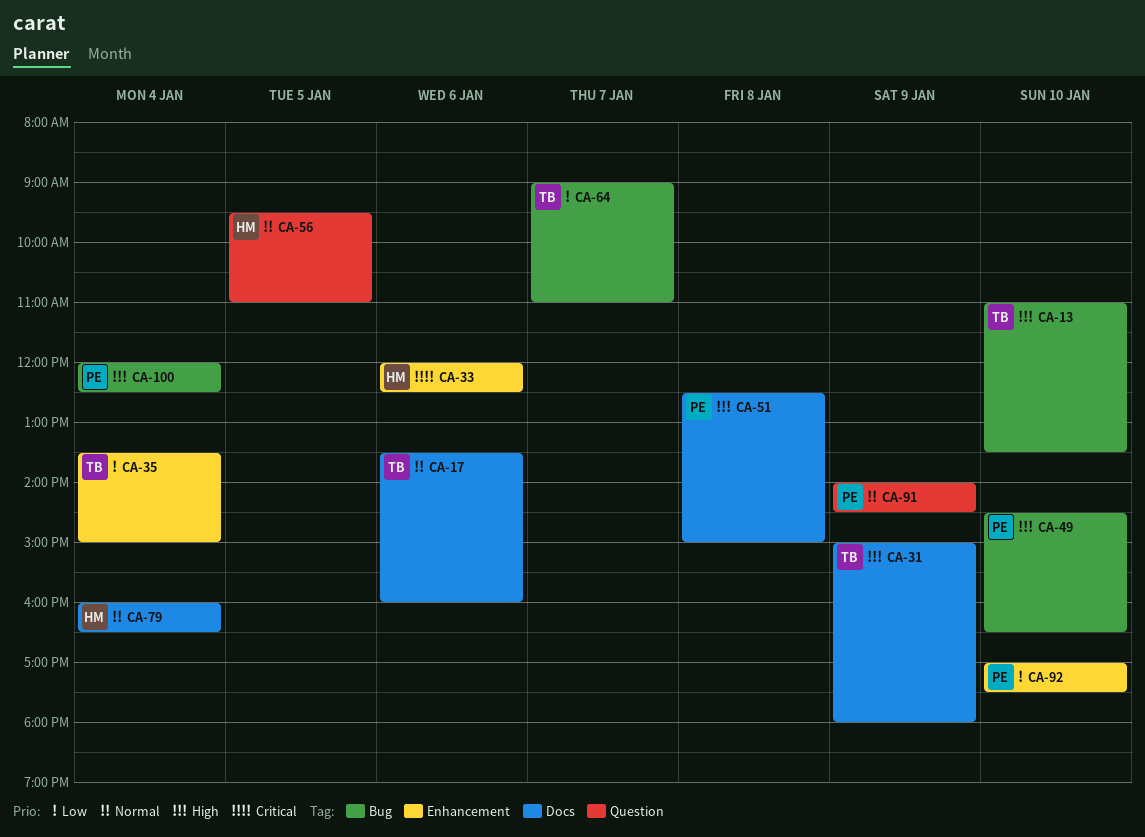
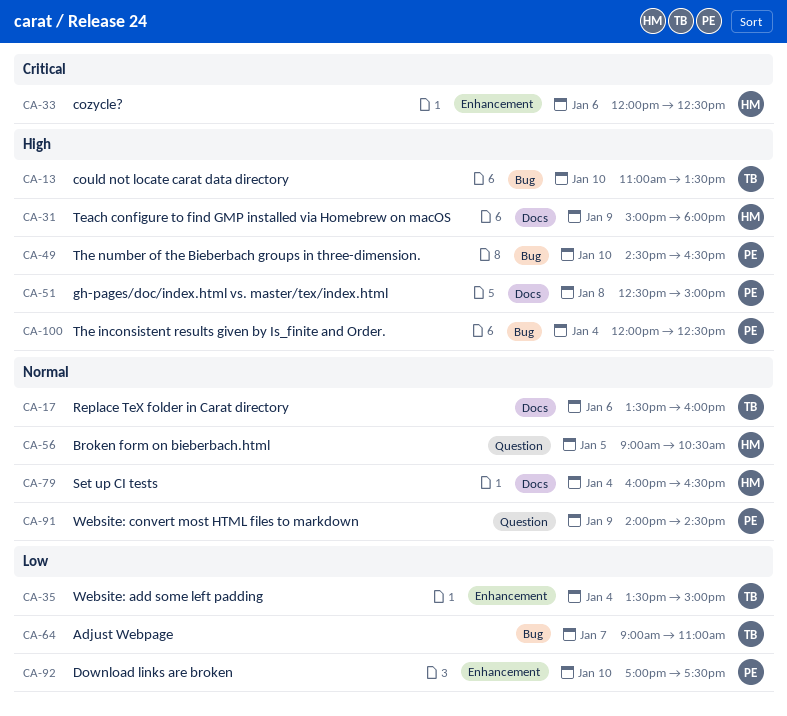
CA-31, owner: TB -> HM
CA-56, begins: 09:30 -> 09:00
CA-56, ends: 11:00 -> 10:30

